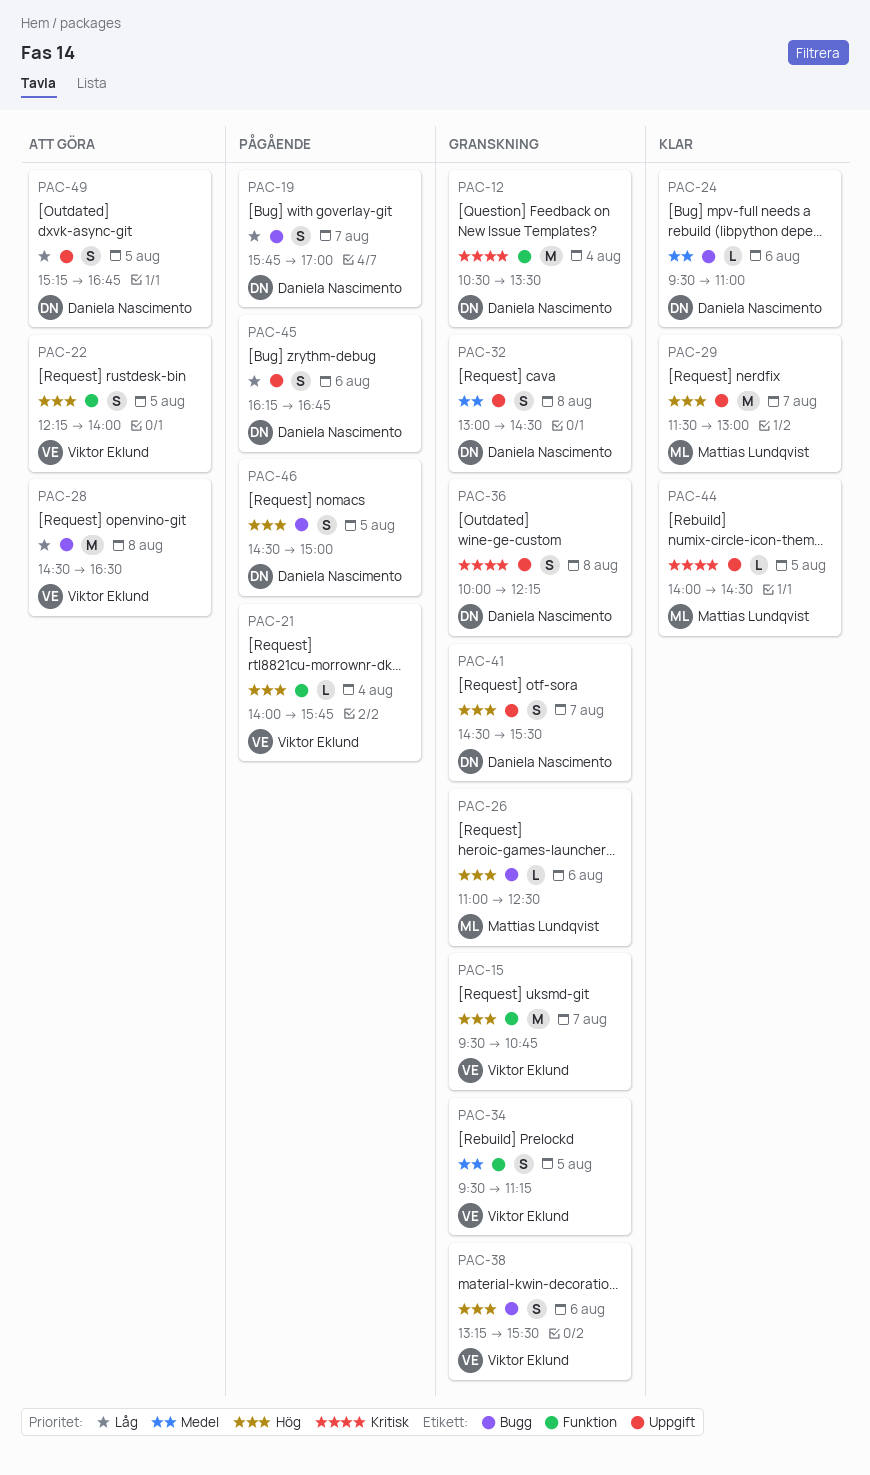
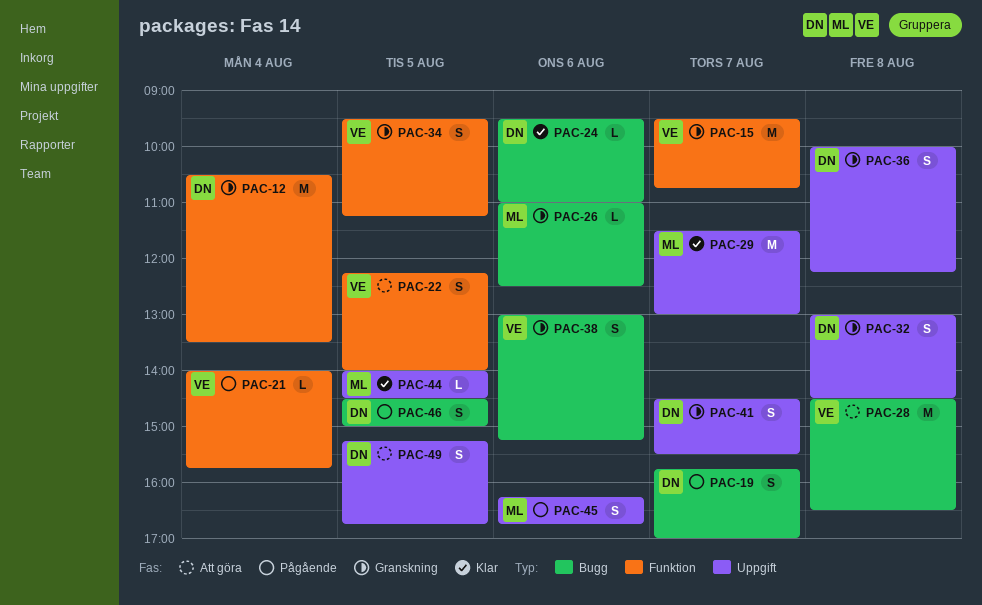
PAC-38, begins: 13:15 -> 13:00
PAC-38, ends: 15:30 -> 15:15
PAC-45, owner: Daniela Nascimento -> Mattias Lundqvist

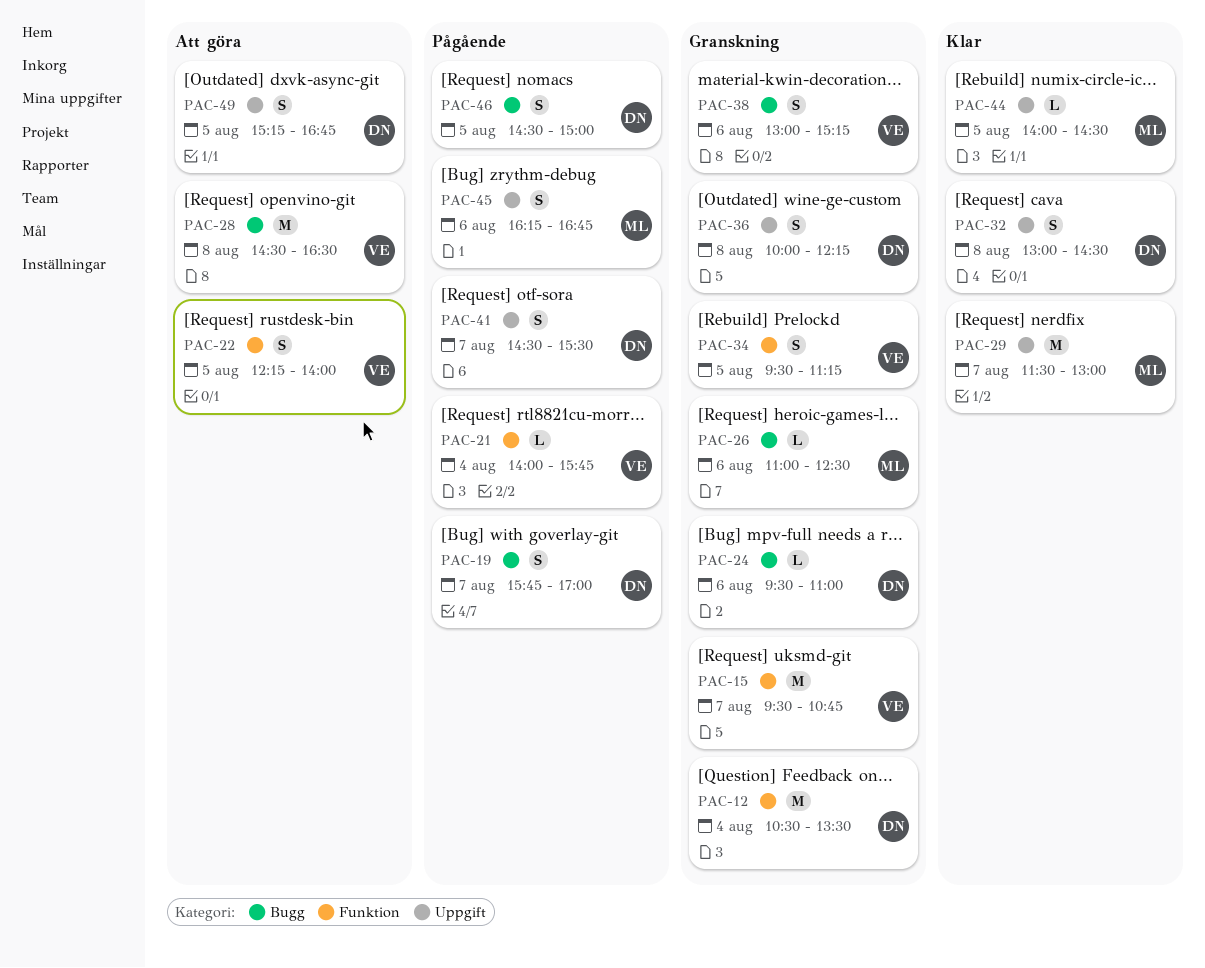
PAC-24, status: Klar -> Granskning
PAC-32, status: Granskning -> Klar
PAC-41, status: Granskning -> Pågående

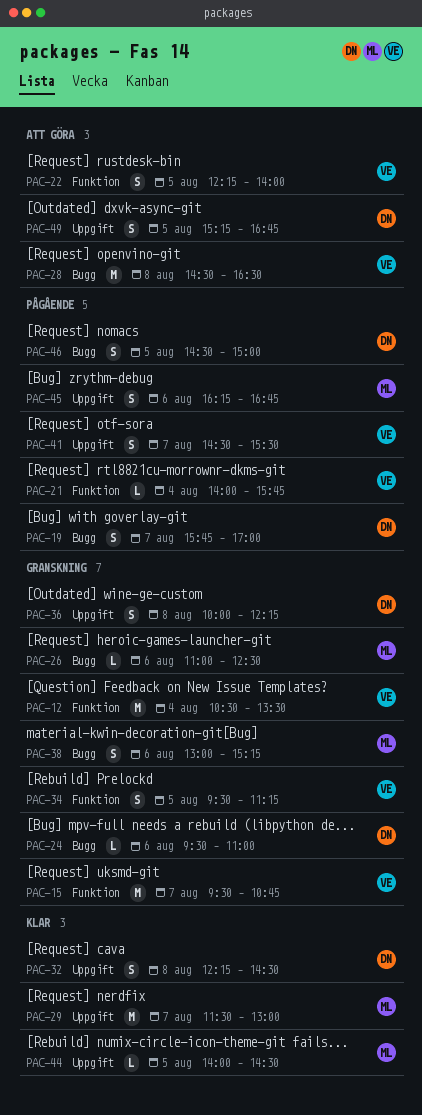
PAC-12, owner: DN -> VE
PAC-32, begins: 13:00 -> 12:15
PAC-38, owner: VE -> ML
PAC-41, owner: DN -> VE

